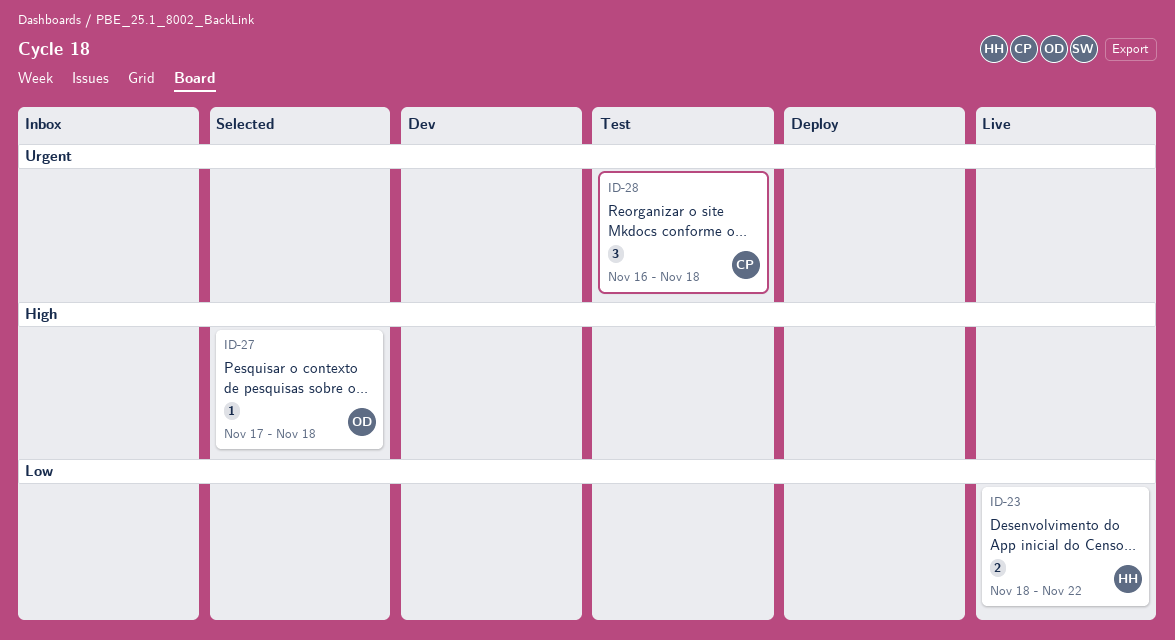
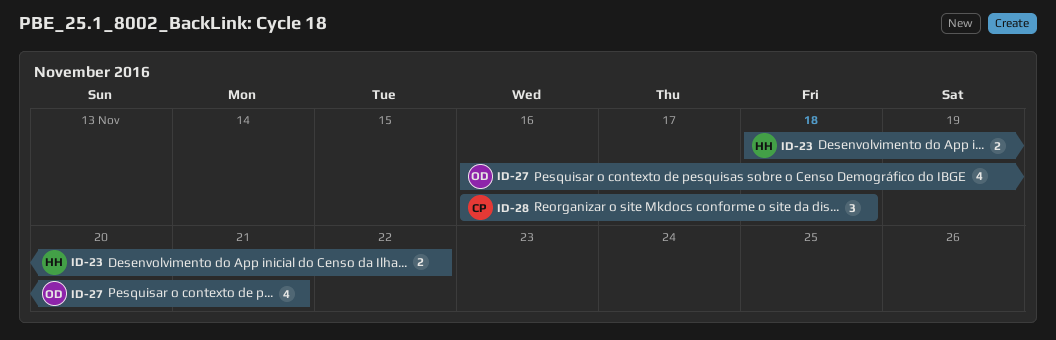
ID-27, estimate: 1 -> 4
ID-27, start: Nov 17 -> Nov 16
ID-27, due: Nov 18 -> Nov 21

